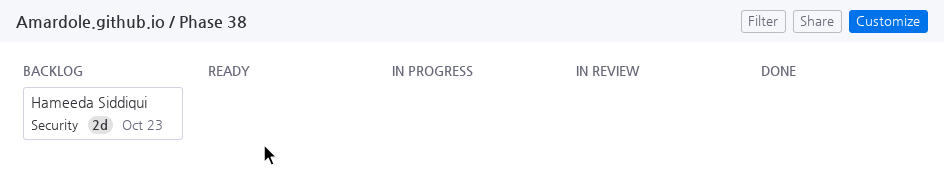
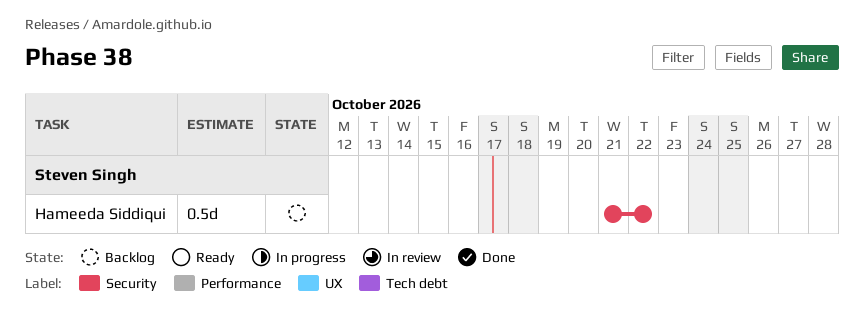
Hameeda Siddiqui, estimate: 2d -> 0.5d
Hameeda Siddiqui, due: Oct 23 -> Oct 22

